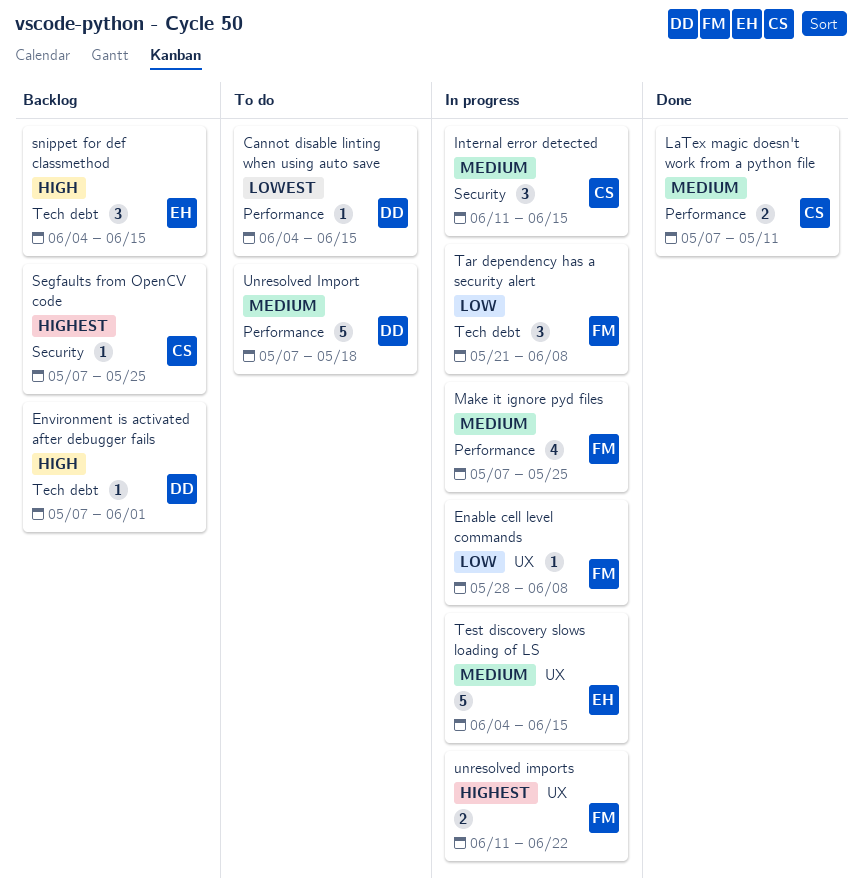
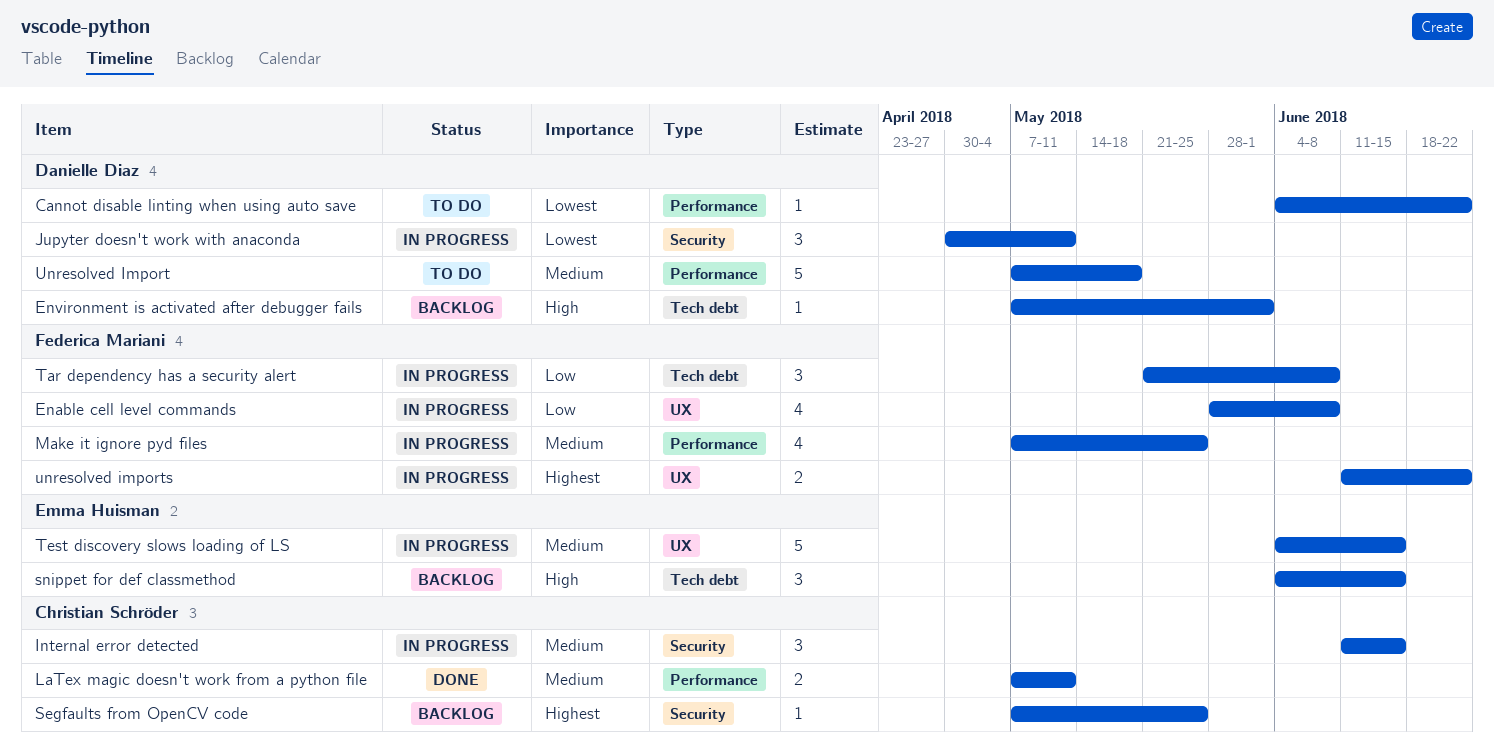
Cannot disable linting when using auto save, due: Jun 15 -> Jun 22
Enable cell level commands, estimate: 1 -> 4
Jupyter doesn't work with anaconda: none -> present

